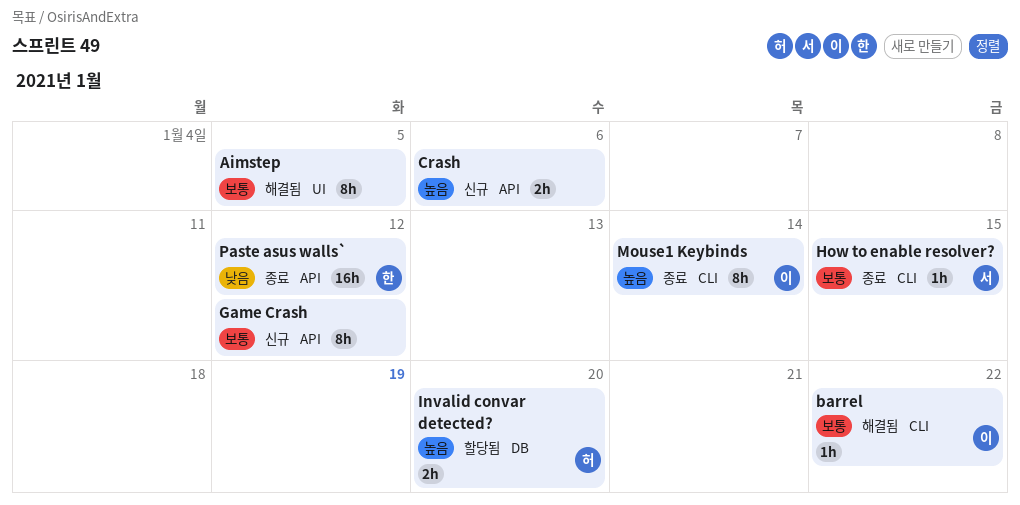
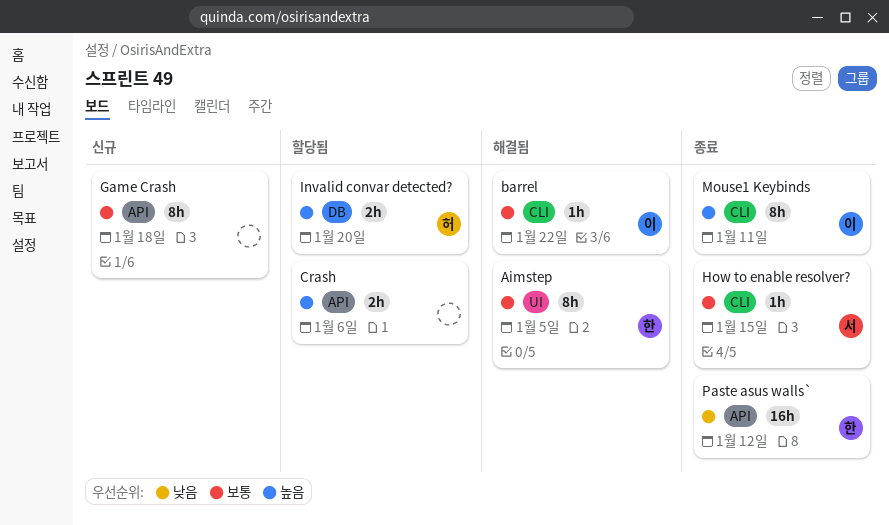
Aimstep, owner: none -> 한
Crash, status: 신규 -> 할당됨
Game Crash, due: Jan 12 -> Jan 18
Mouse1 Keybinds, due: Jan 14 -> Jan 11

